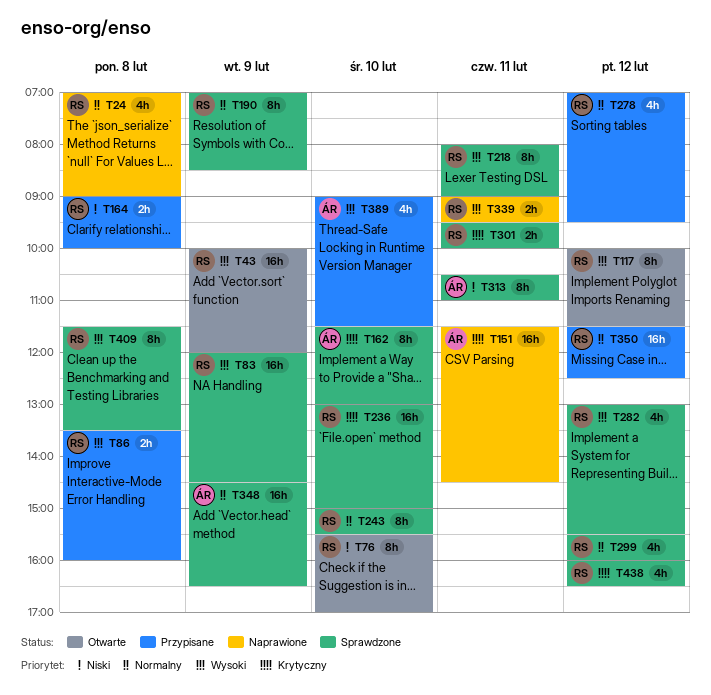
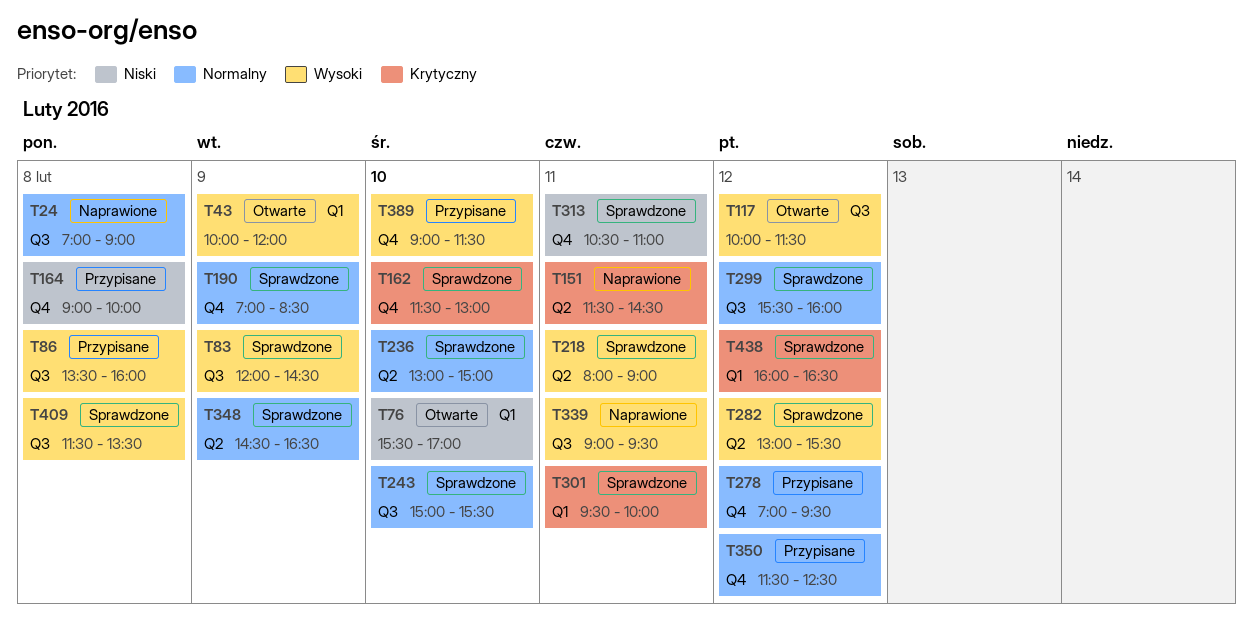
T236, priority: Krytyczny -> Normalny

